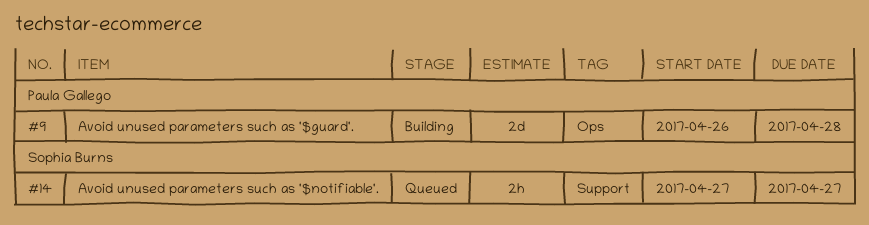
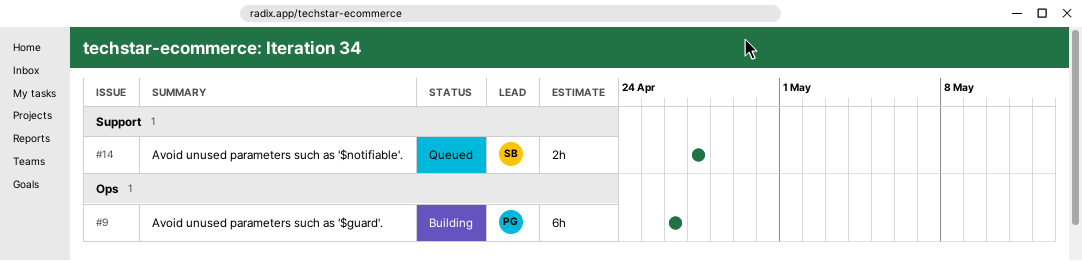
#9, estimate: 2d -> 6h
#9, due: Apr 28 -> Apr 26

